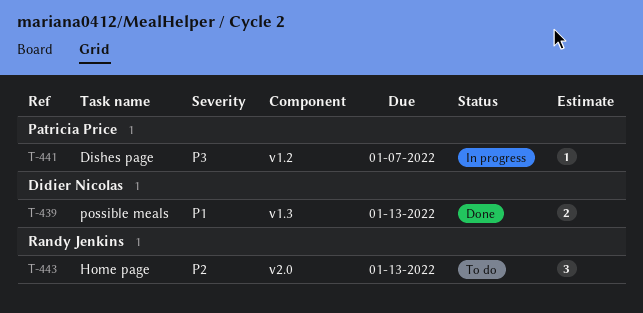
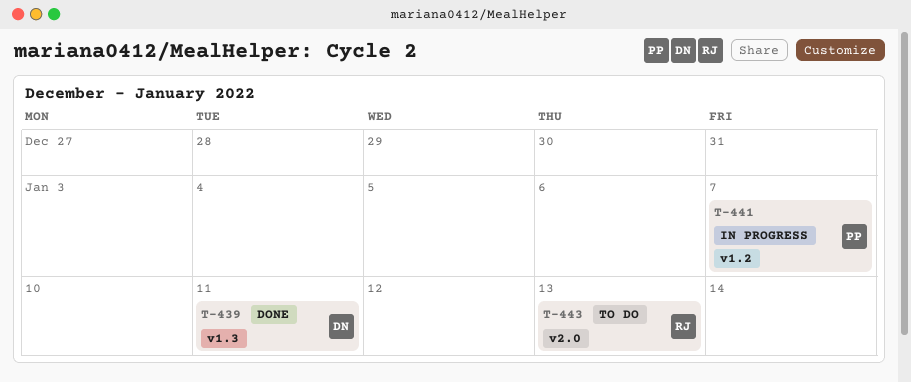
T-439, due: Jan 13 -> Jan 11

